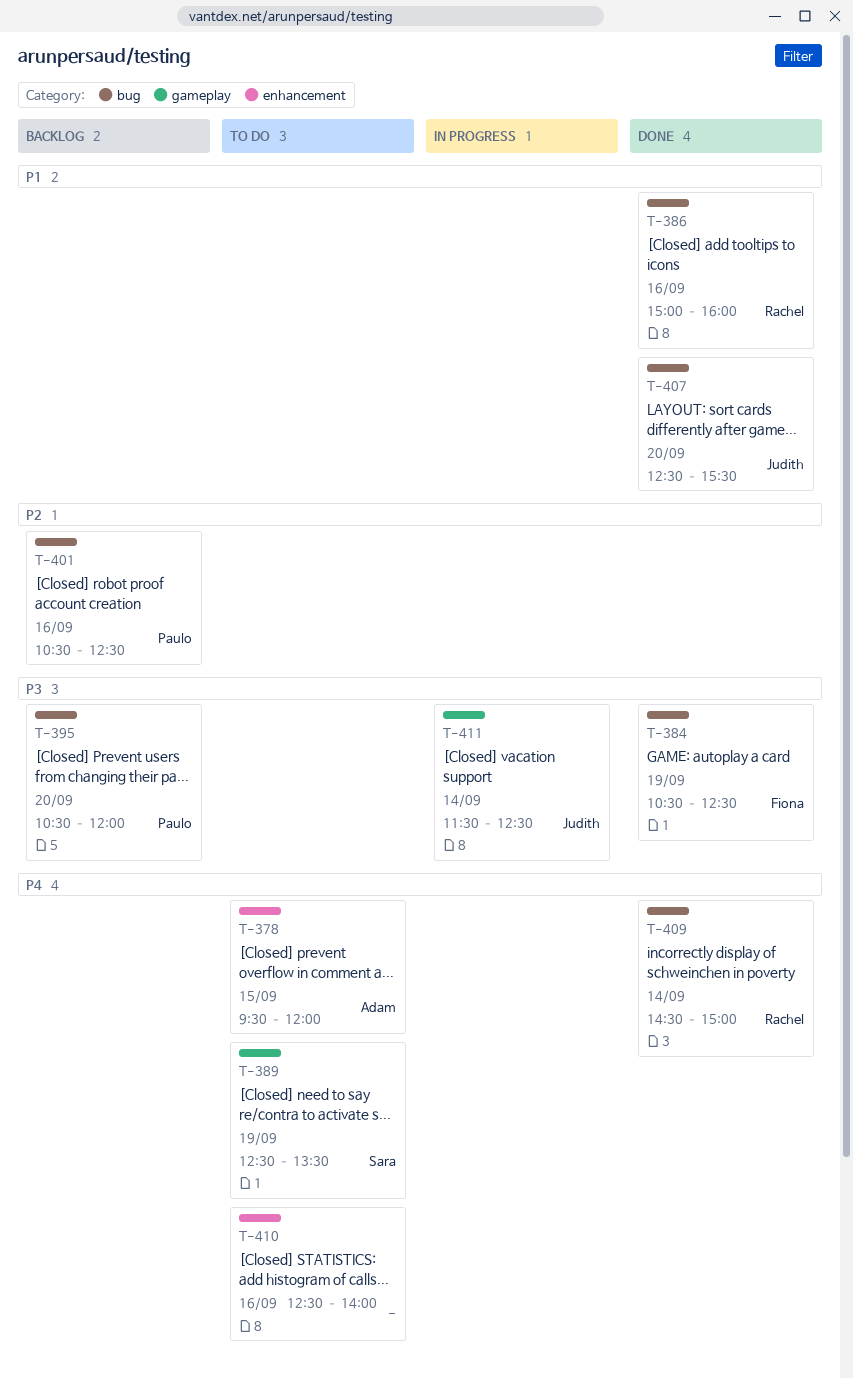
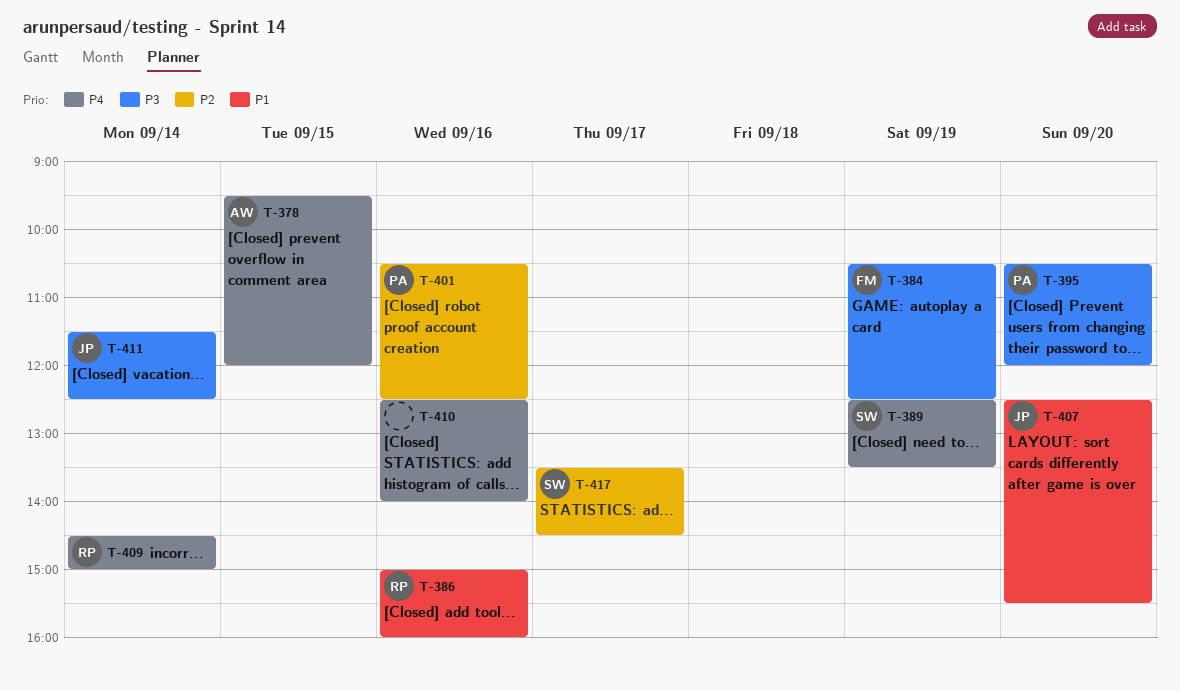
T-417: none -> present

